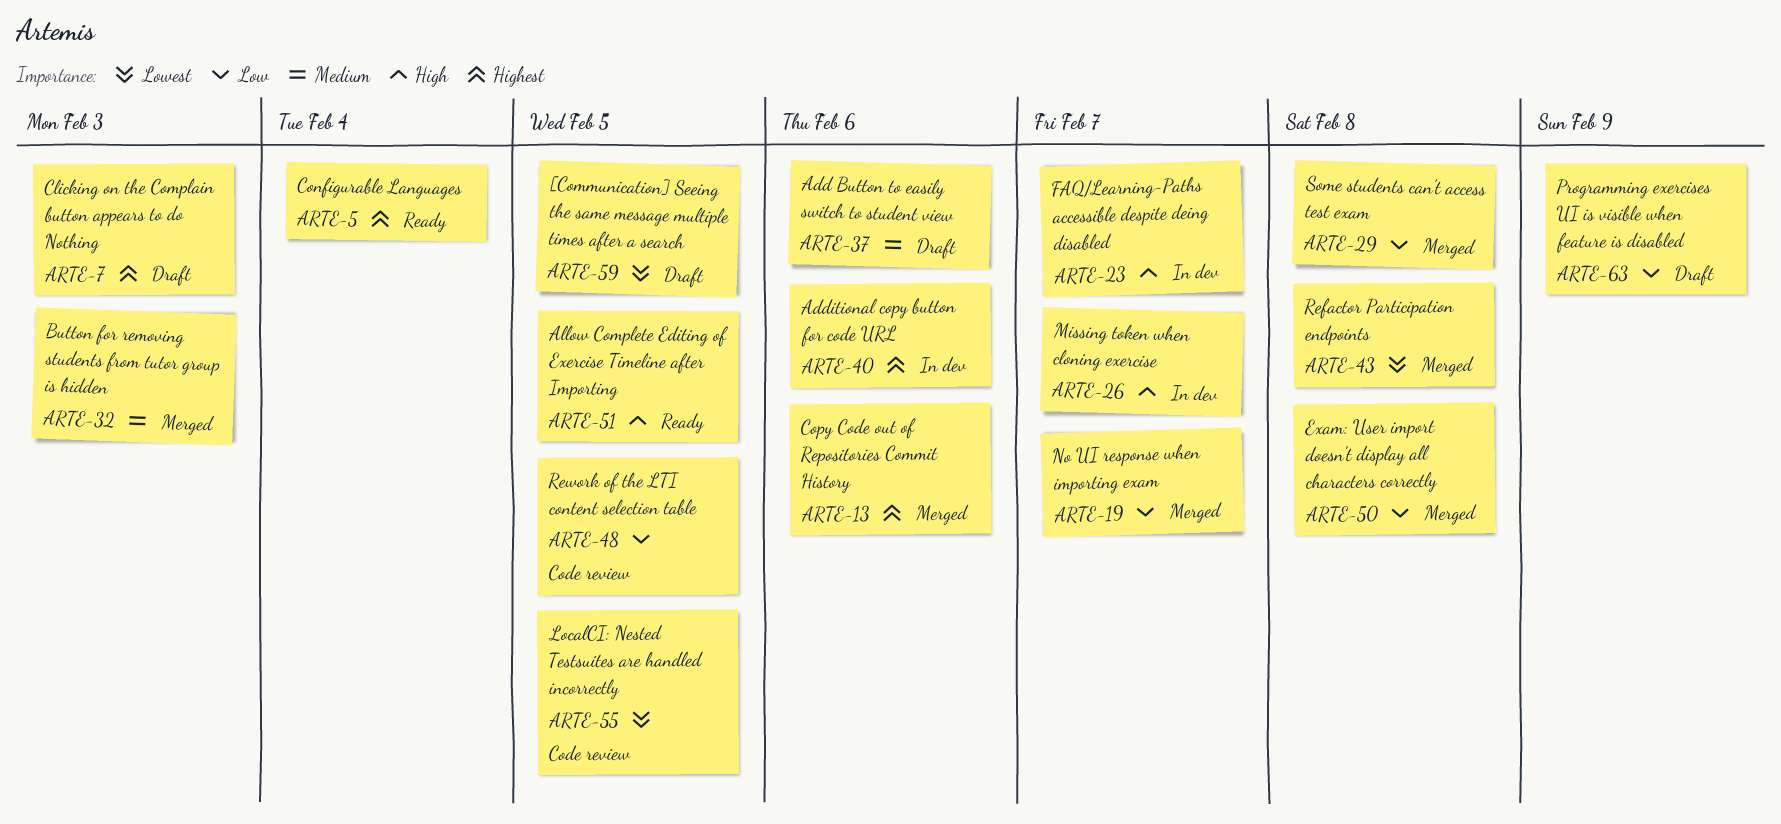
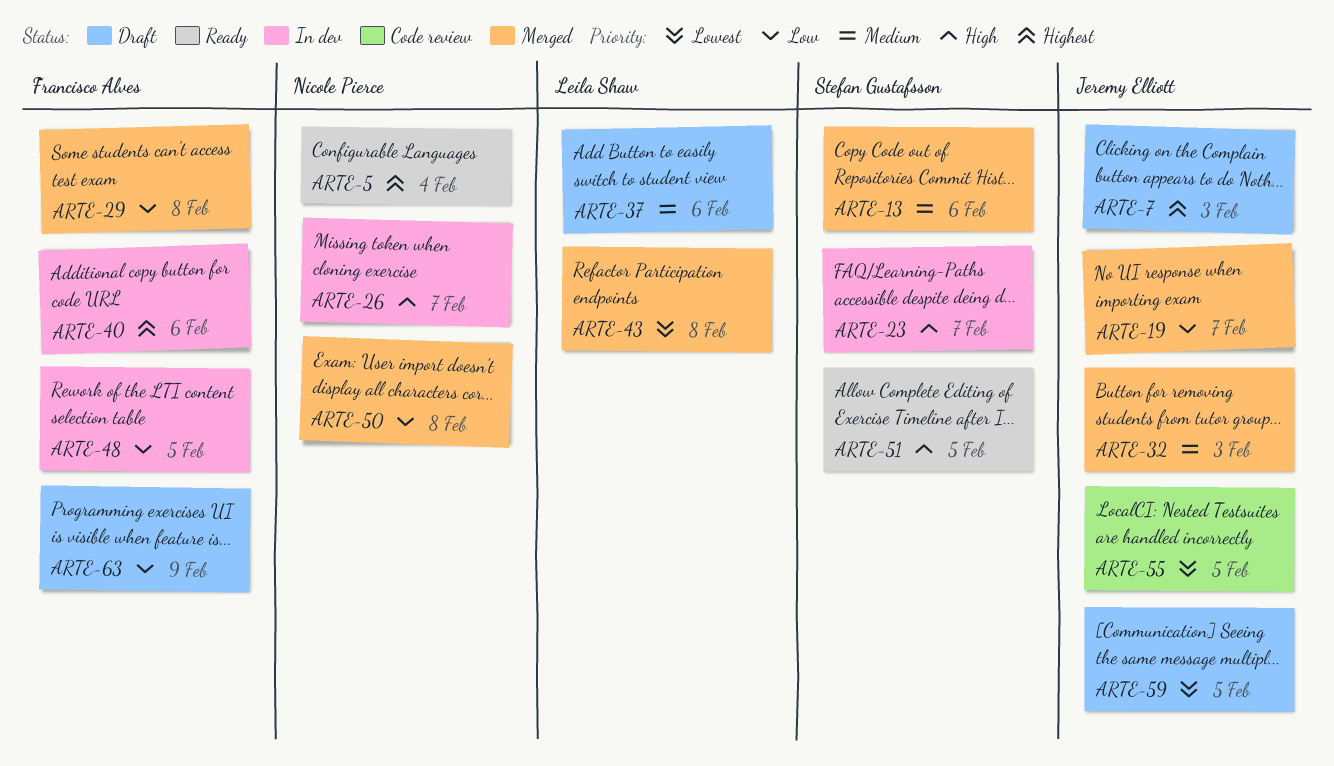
ARTE-13, priority: Highest -> Medium
ARTE-48, status: Code review -> In dev

